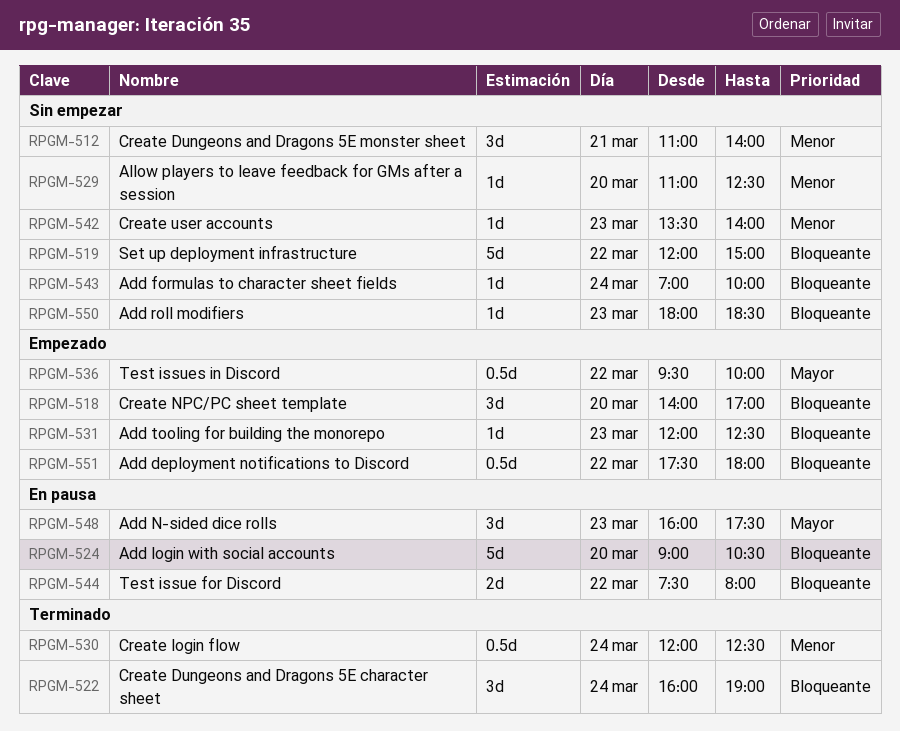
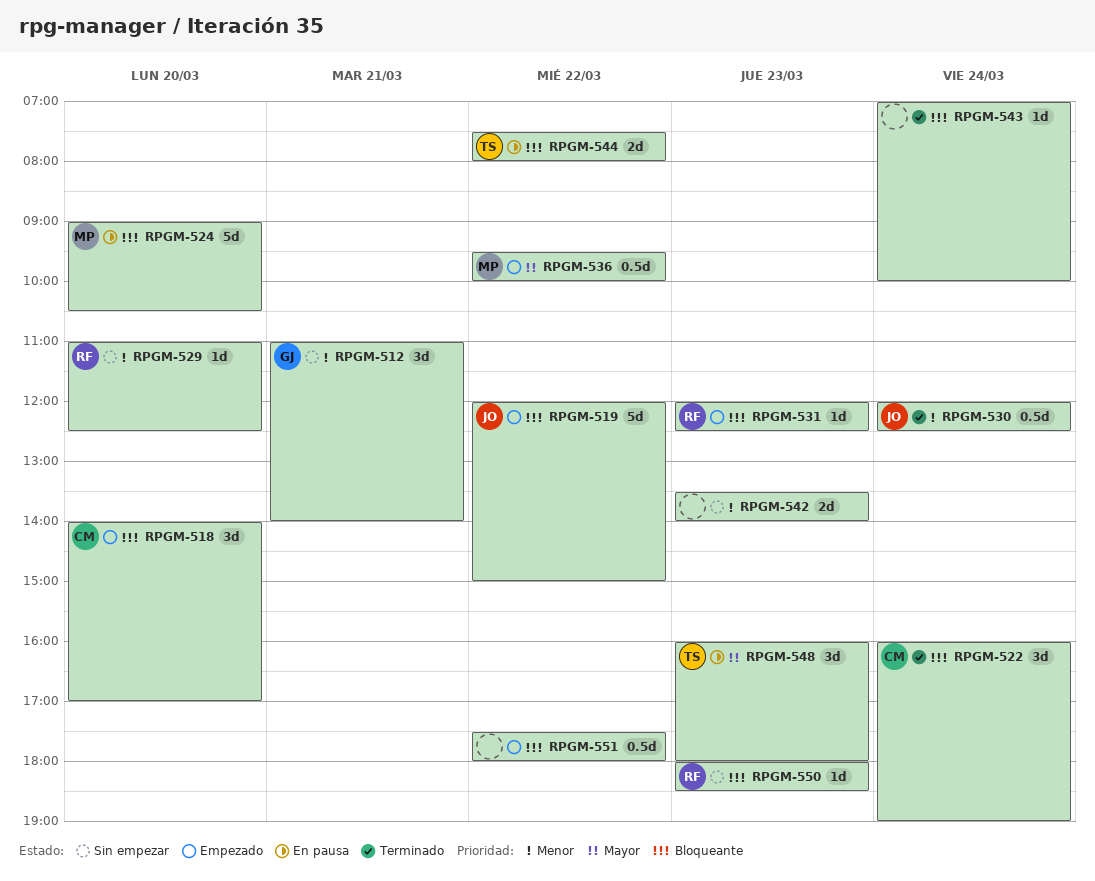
RPGM-519, status: Sin empezar -> Empezado
RPGM-542, estimate: 1d -> 2d
RPGM-543, status: Sin empezar -> Terminado
RPGM-548, ends: 17:30 -> 18:00

